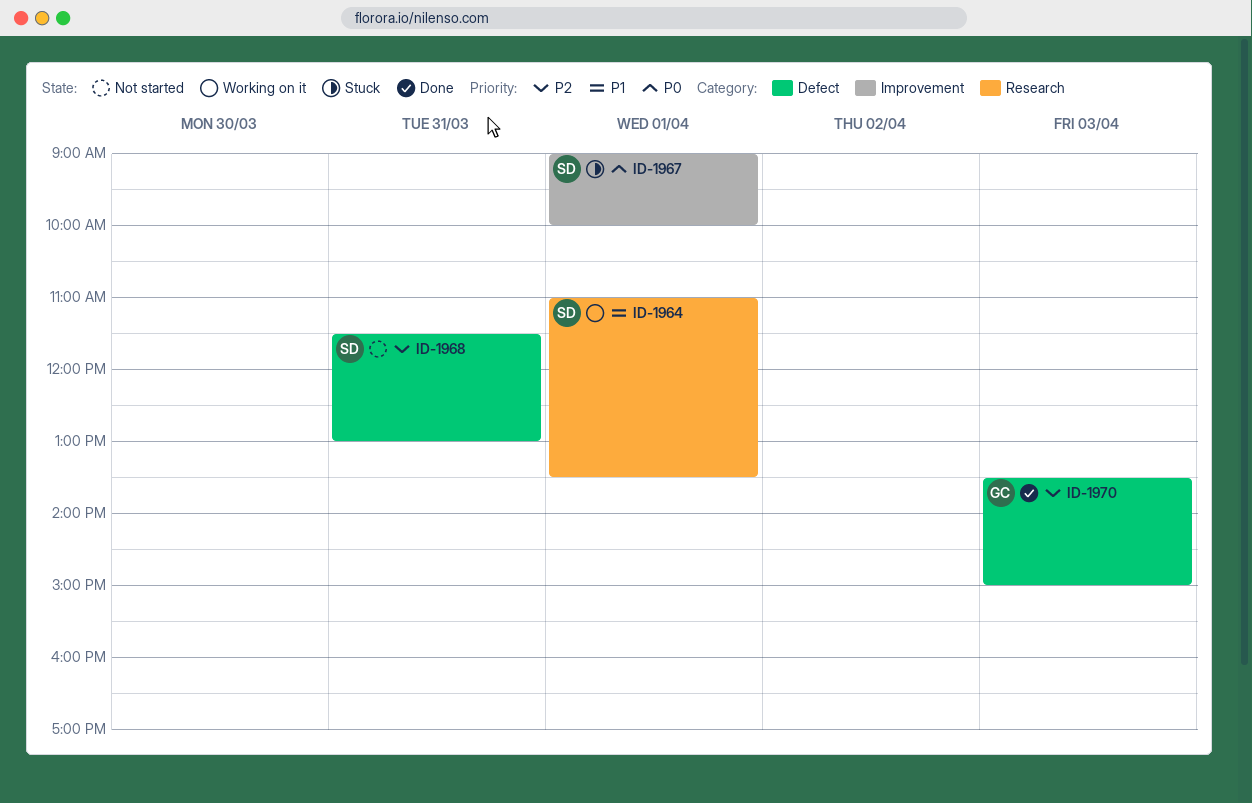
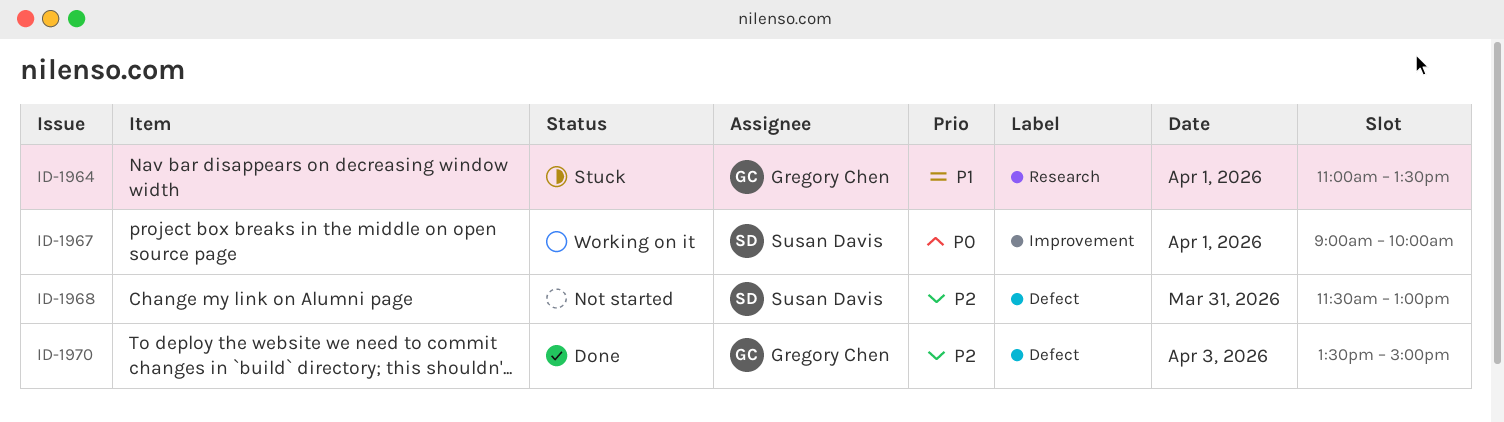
ID-1964, status: Working on it -> Stuck
ID-1964, owner: Susan Davis -> Gregory Chen
ID-1967, status: Stuck -> Working on it

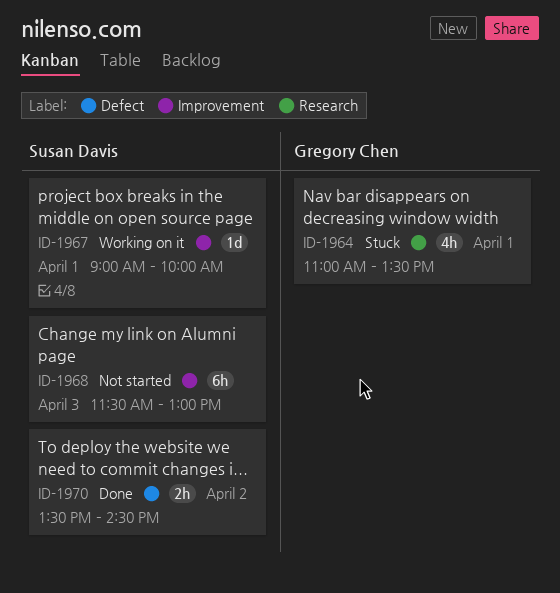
ID-1968, label: Defect -> Improvement
ID-1968, day: Mar 31 -> Apr 3
ID-1970, owner: Gregory Chen -> Susan Davis
ID-1970, day: Apr 3 -> Apr 2
ID-1970, ends: 15:00 -> 14:30

